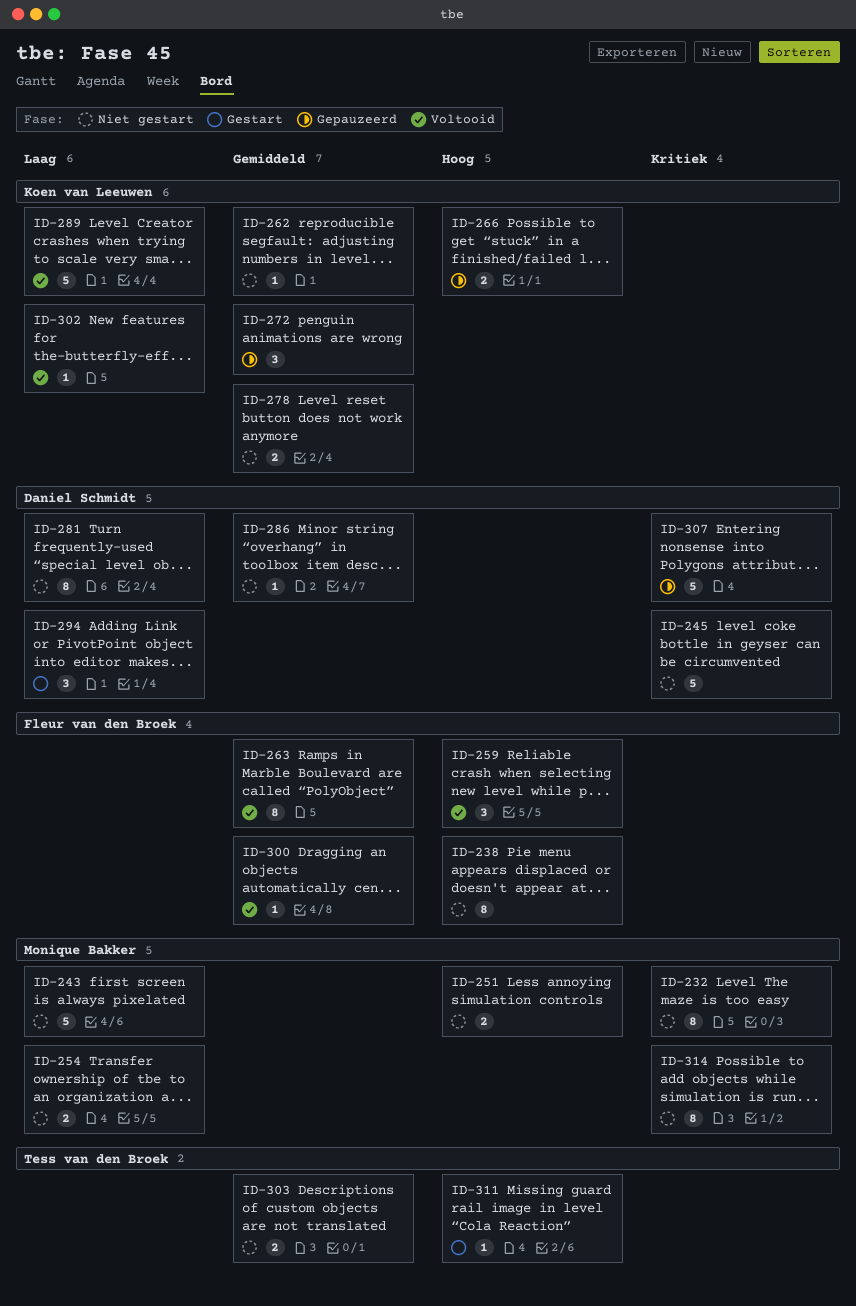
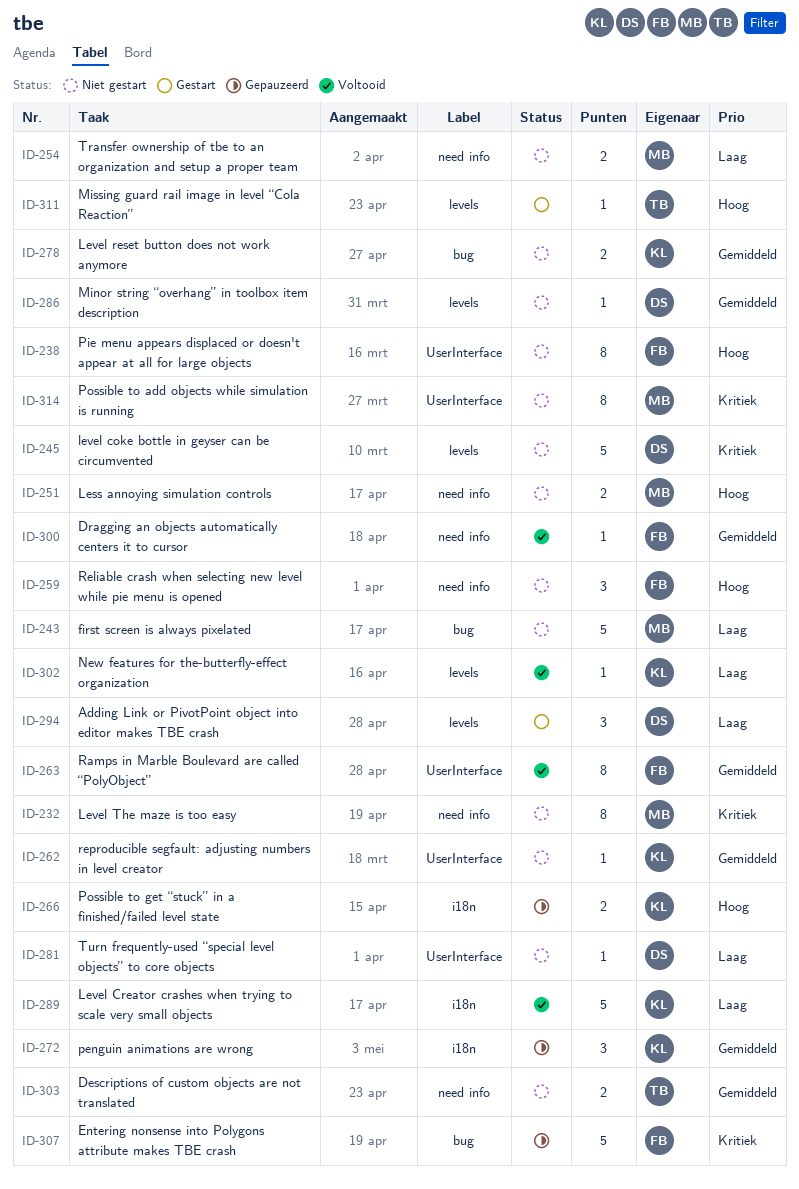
ID-259, status: Voltooid -> Niet gestart
ID-281, estimate: 8 -> 1
ID-307, owner: Daniel Schmidt -> Fleur van den Broek

